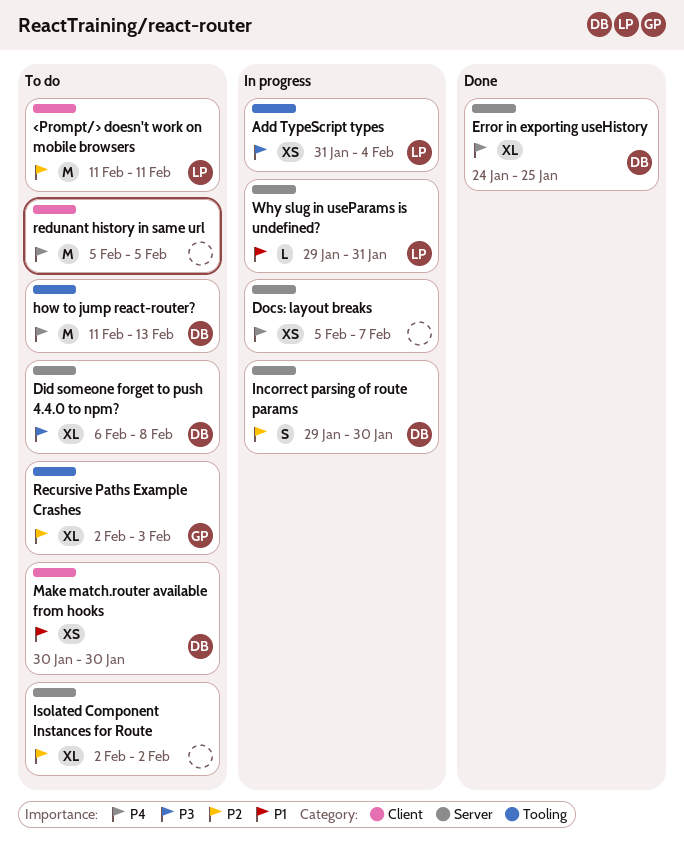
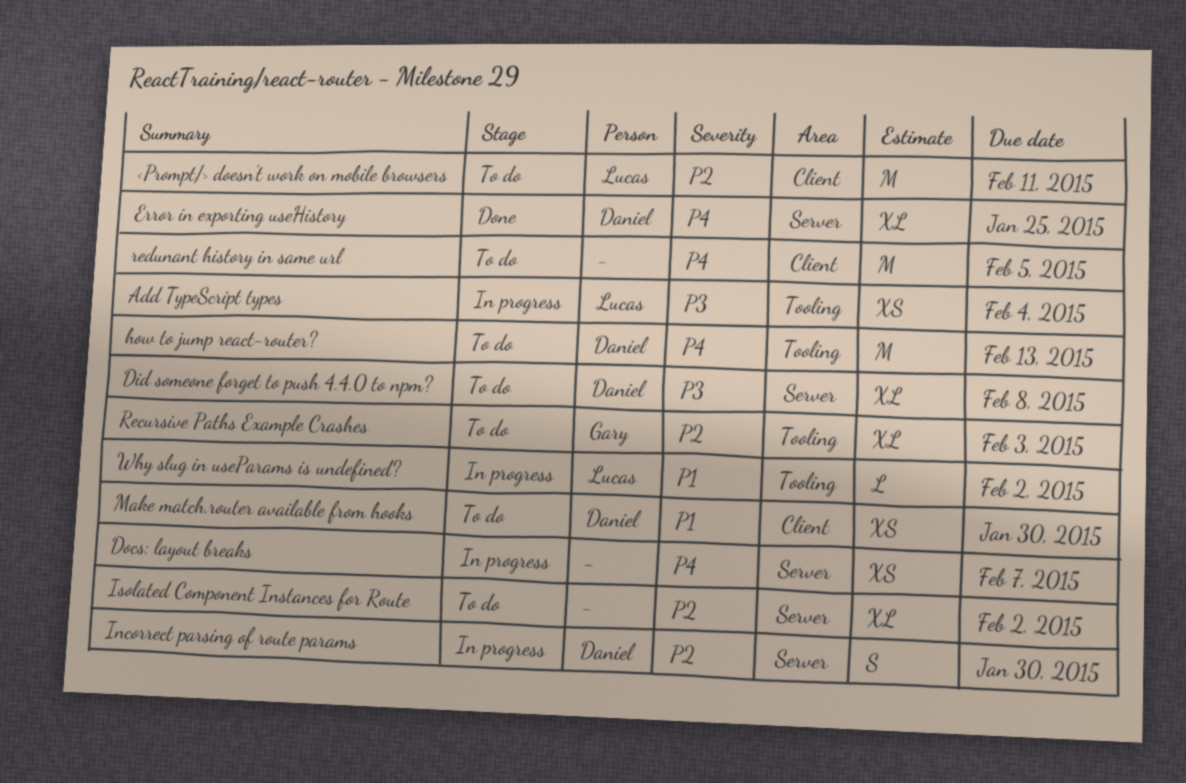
Why slug in useParams is undefined?, label: Server -> Tooling
Why slug in useParams is undefined?, due: Jan 31 -> Feb 2

